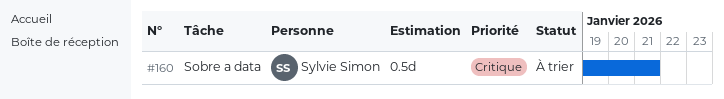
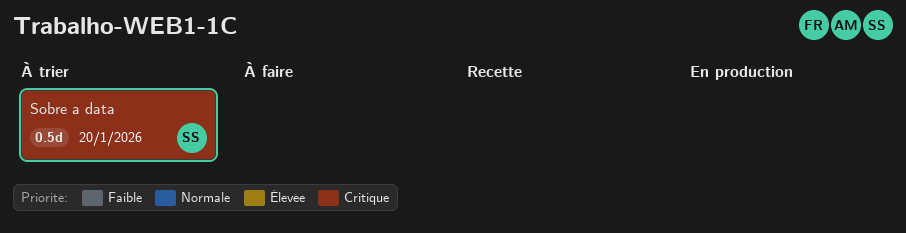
Sobre a data, due: Jan 21 -> Jan 20

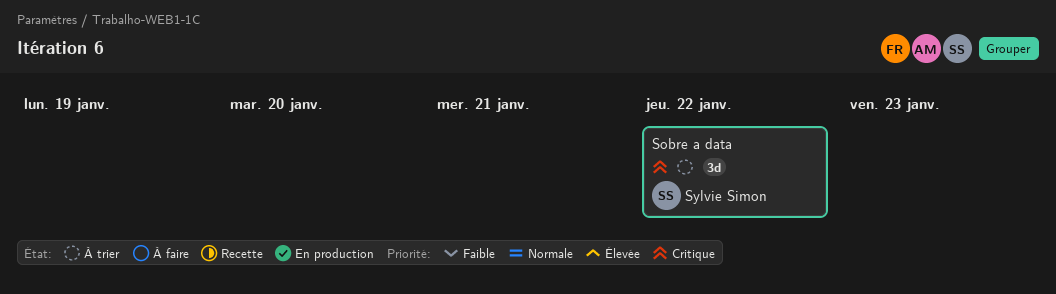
Sobre a data, estimate: 0.5d -> 3d
Sobre a data, due: Jan 20 -> Jan 22

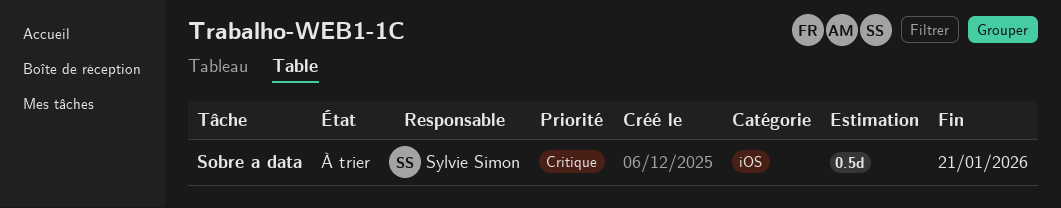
Sobre a data, estimate: 3d -> 0.5d
Sobre a data, due: Jan 22 -> Jan 21

